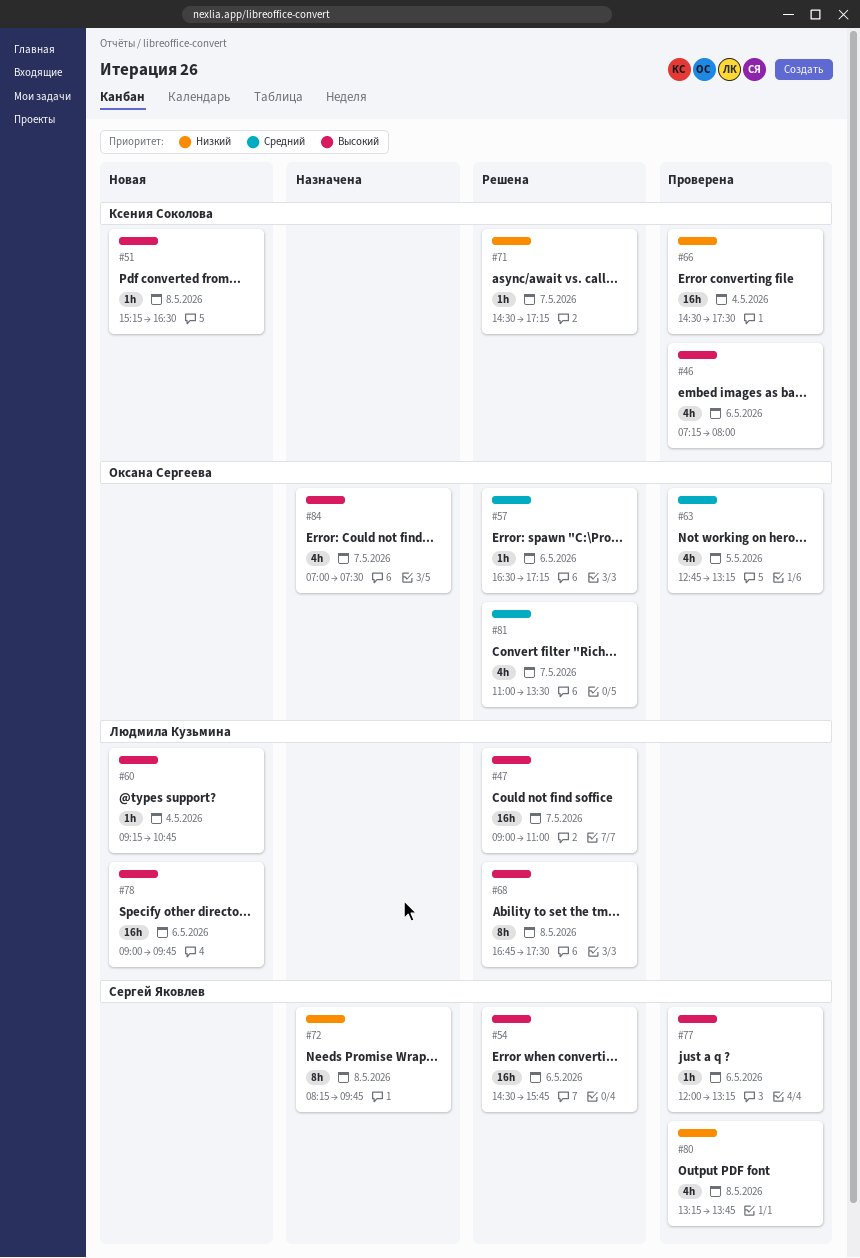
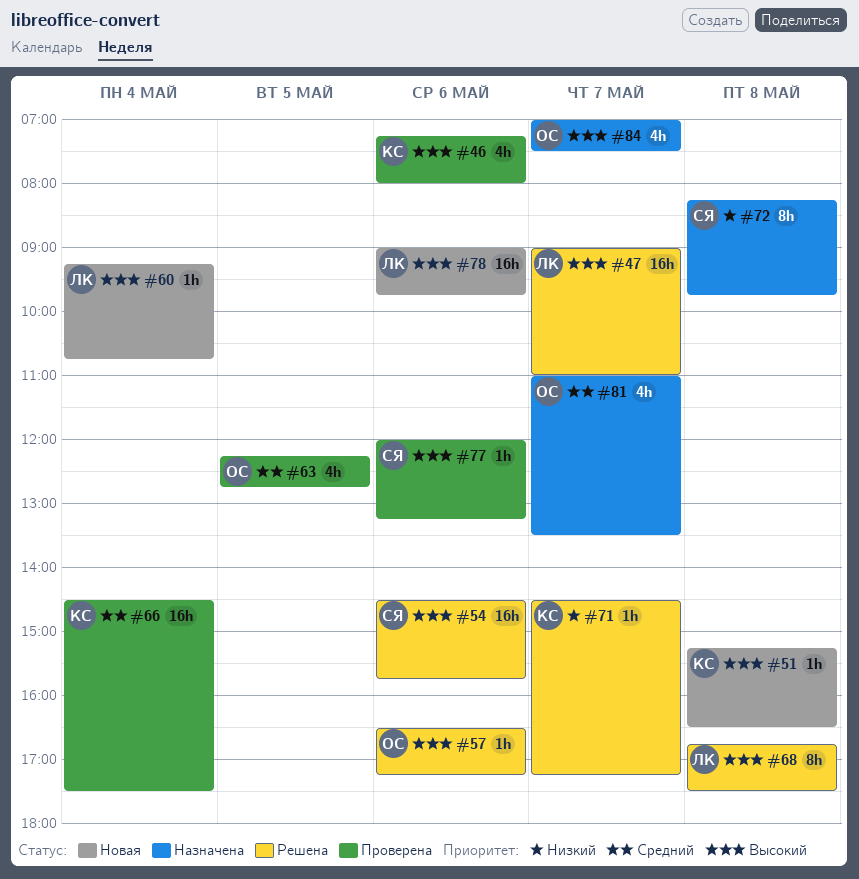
#57, priority: Средний -> Высокий
#63, begins: 12:45 -> 12:15
#63, ends: 13:15 -> 12:45
#66, priority: Низкий -> Средний
#80: present -> none
#81, status: Решена -> Назначена

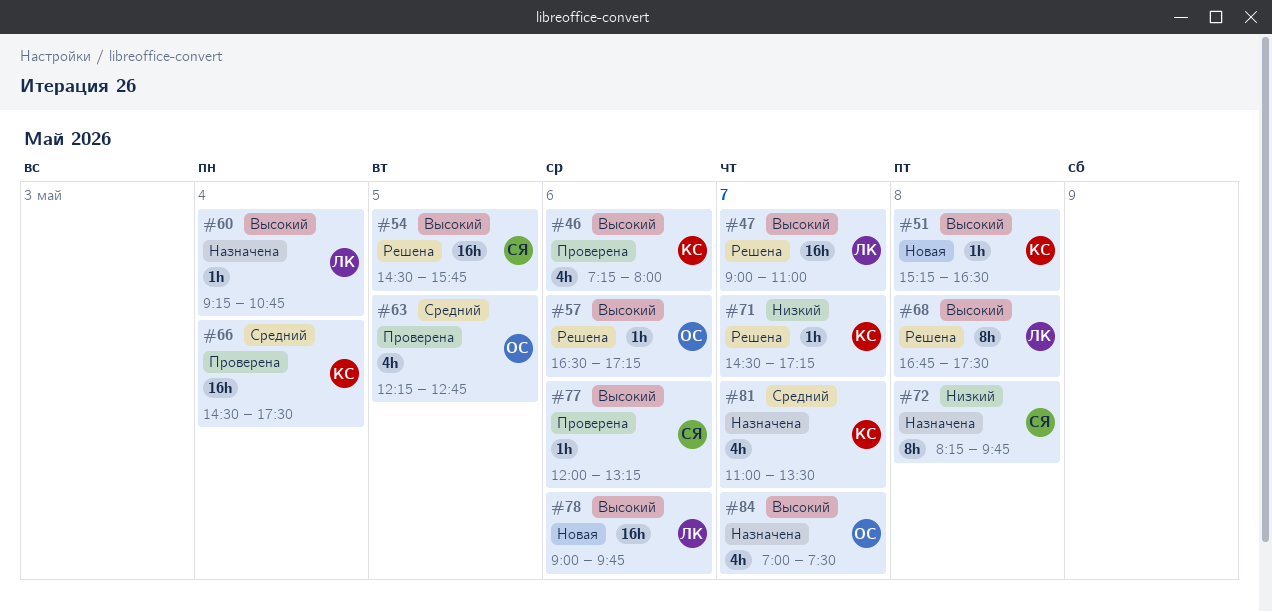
#54, day: May 6 -> May 5
#60, status: Новая -> Назначена
#81, owner: ОС -> КС

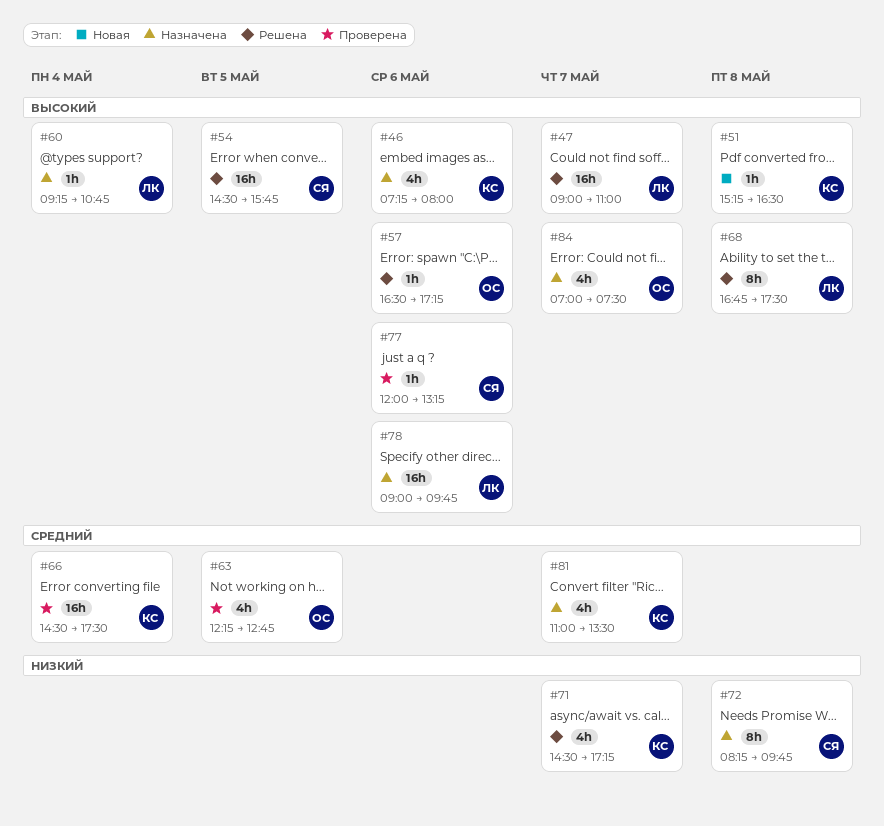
#46, status: Проверена -> Назначена
#71, estimate: 1h -> 4h
#78, status: Новая -> Назначена

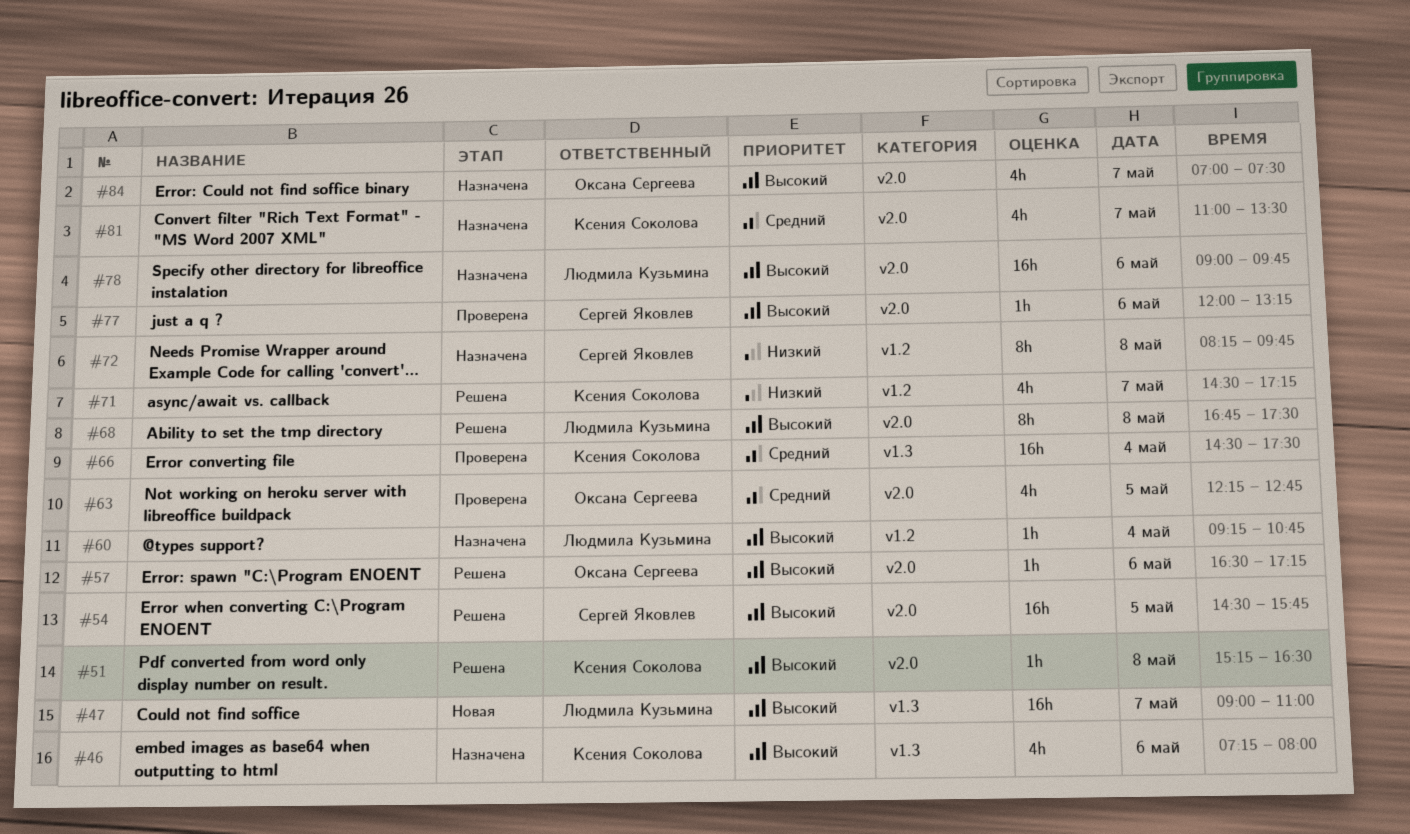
#47, status: Решена -> Новая
#51, status: Новая -> Решена

